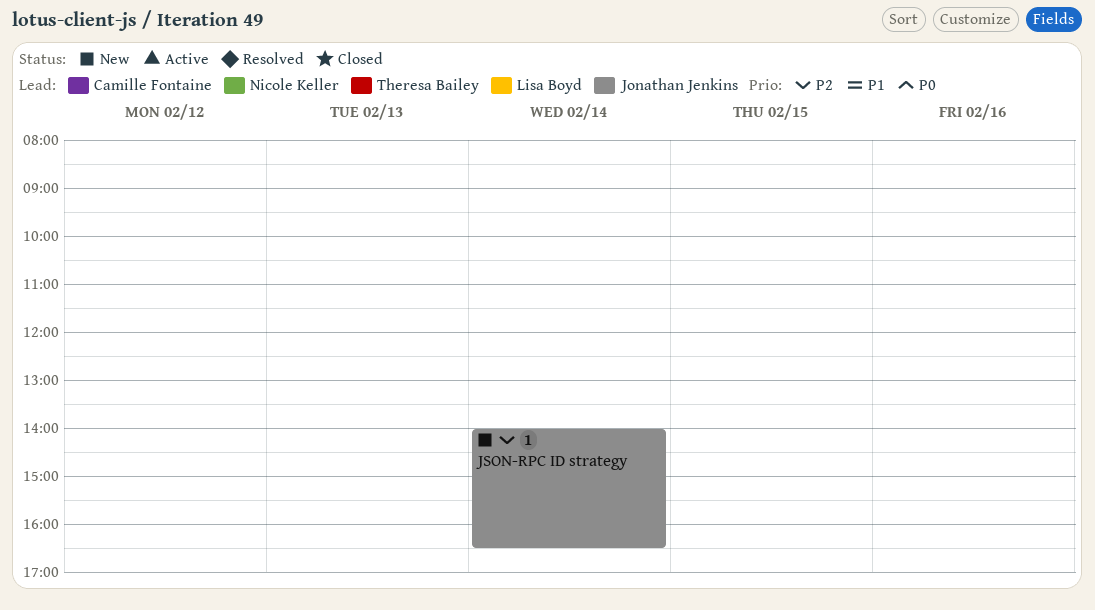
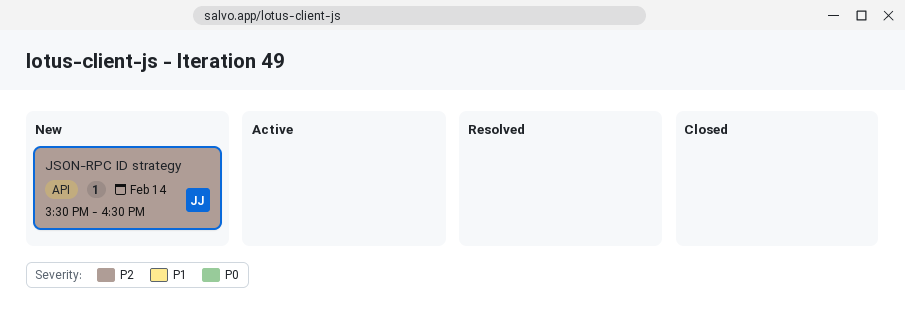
JSON-RPC ID strategy, begins: 14:00 -> 15:30

